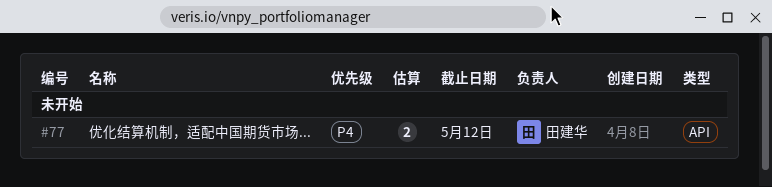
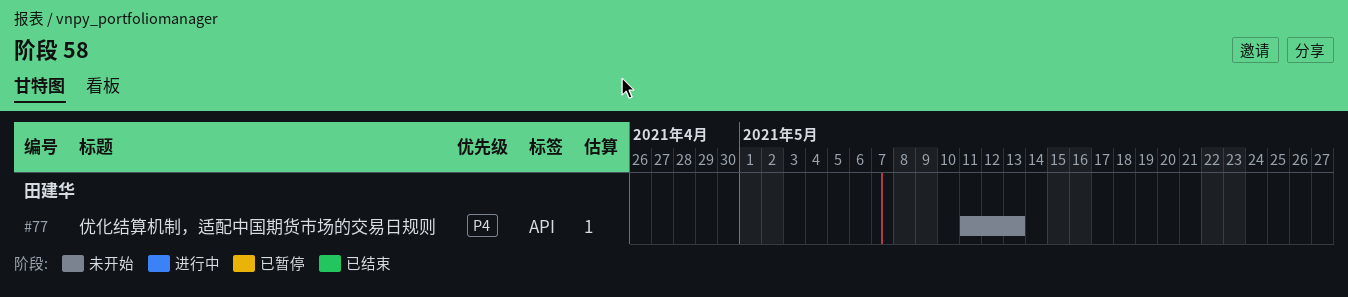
#77, estimate: 2 -> 1
#77, due: May 12 -> May 13

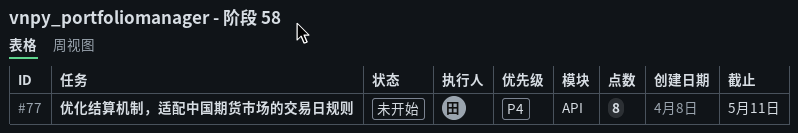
#77, estimate: 1 -> 8
#77, due: May 13 -> May 11

